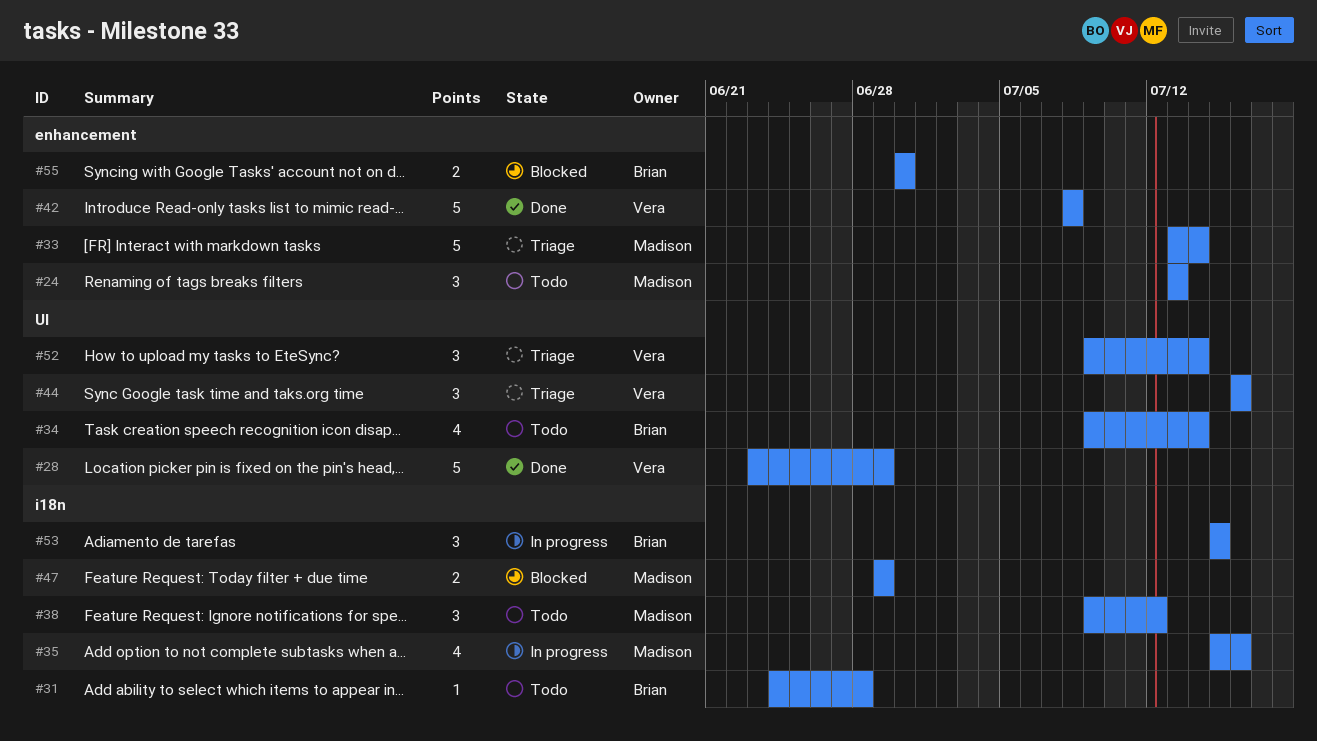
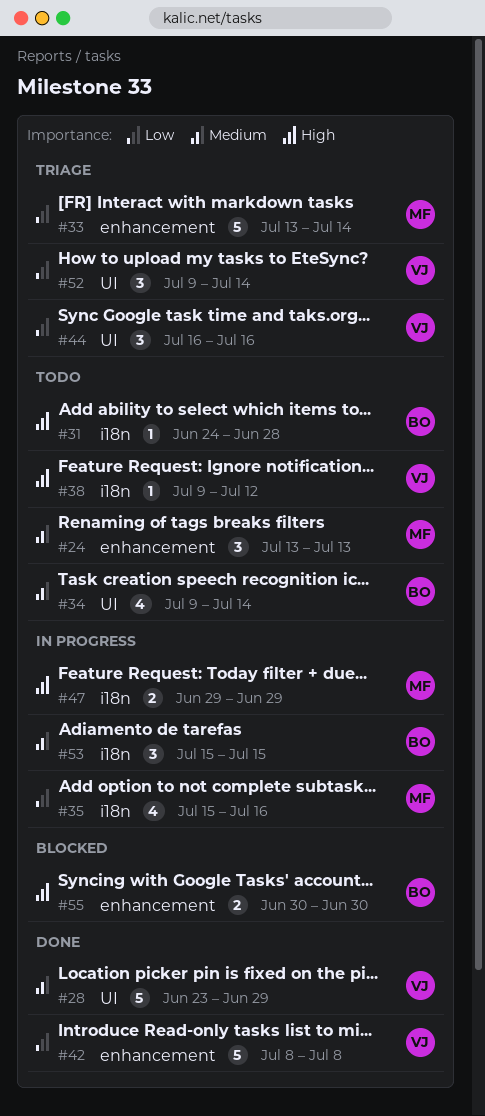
#38, owner: Madison -> Vera
#38, estimate: 3 -> 1
#47, status: Blocked -> In progress

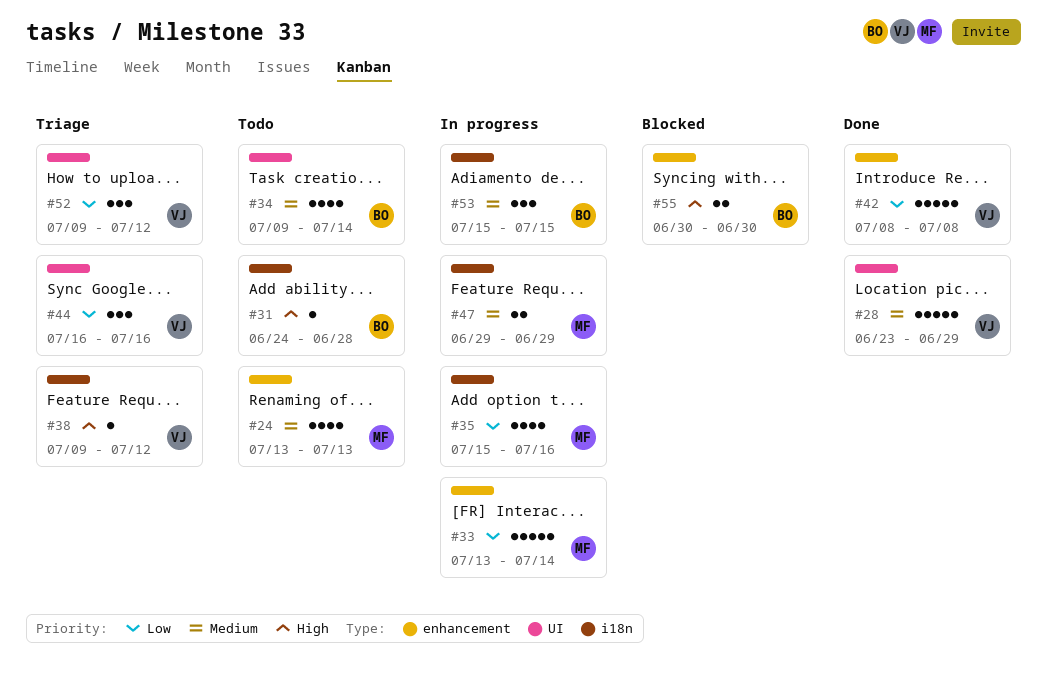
#24, estimate: 3 -> 4
#33, status: Triage -> In progress
#38, status: Todo -> Triage
#47, priority: High -> Medium
#52, due: Jul 14 -> Jul 12

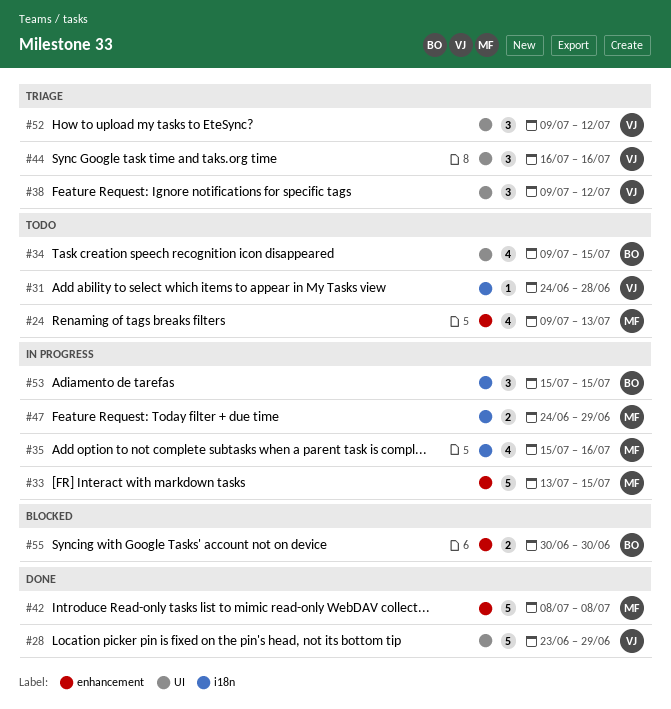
#24, start: Jul 13 -> Jul 9
#31, owner: BO -> VJ
#33, due: Jul 14 -> Jul 15
#34, due: Jul 14 -> Jul 15
#38, label: i18n -> UI
#38, estimate: 1 -> 3
#42, owner: VJ -> MF
#47, start: Jun 29 -> Jun 24

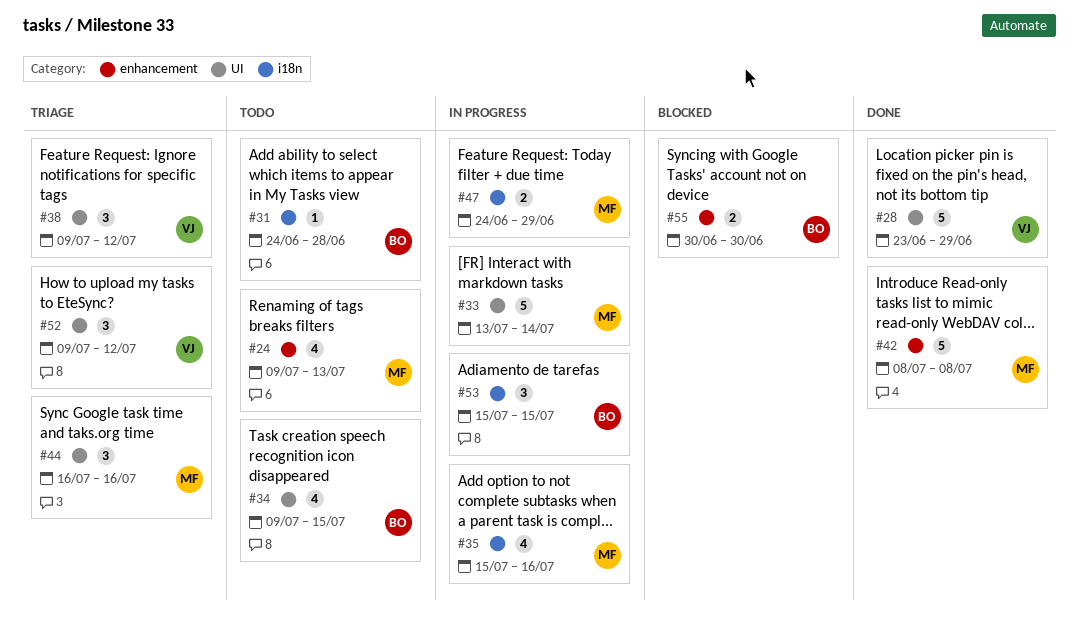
#31, owner: VJ -> BO
#33, label: enhancement -> UI
#33, due: Jul 15 -> Jul 14
#44, owner: VJ -> MF

